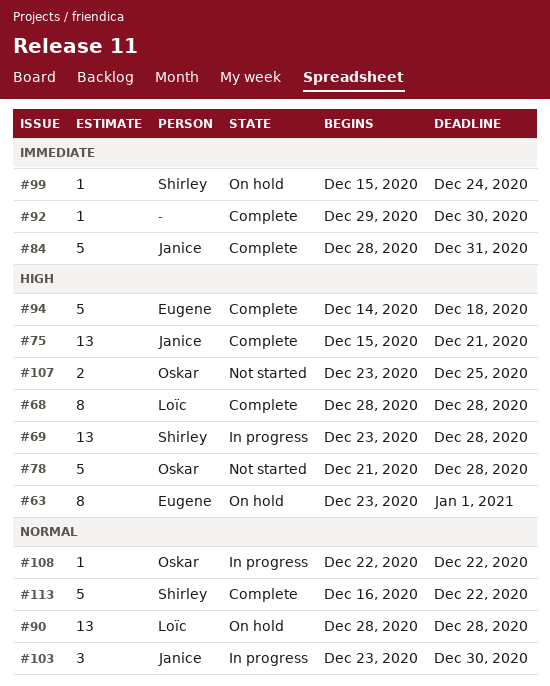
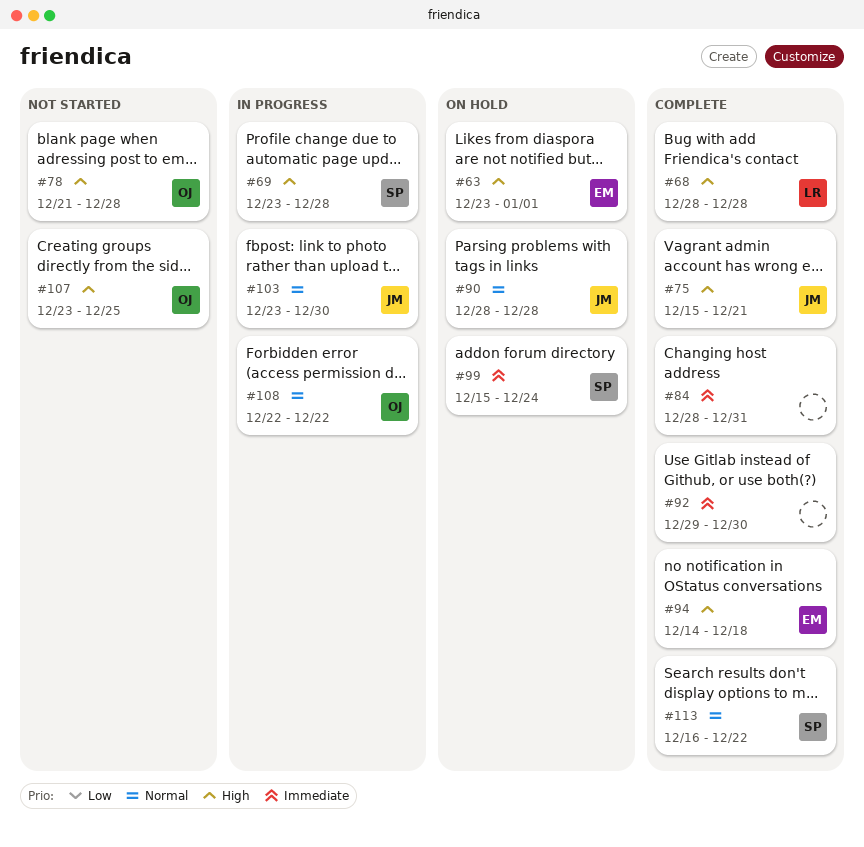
#84, owner: Janice -> none
#90, owner: Loïc -> Janice

